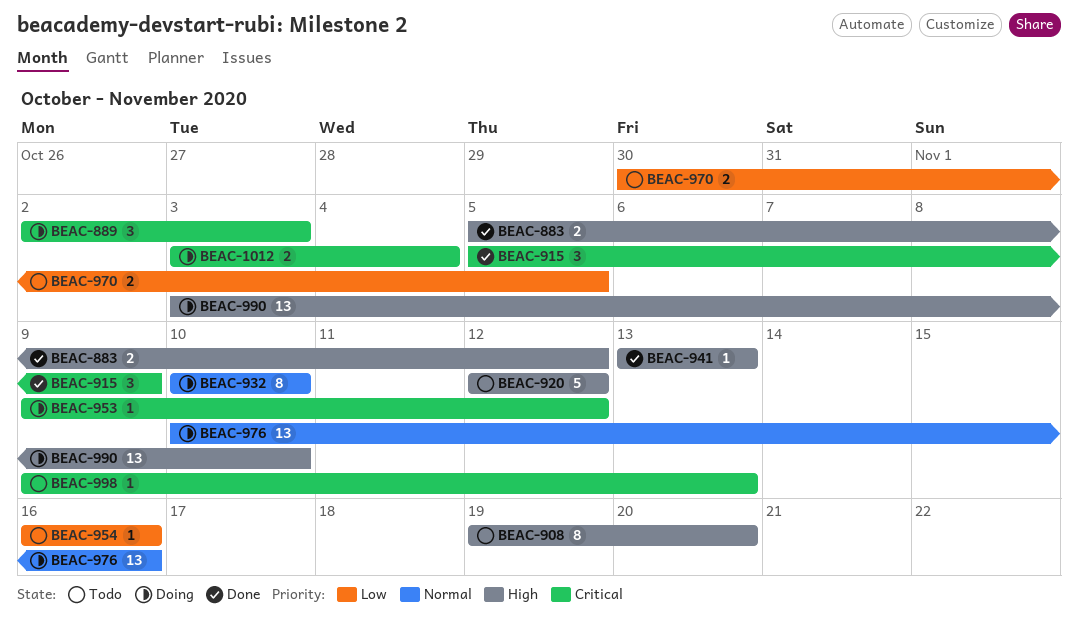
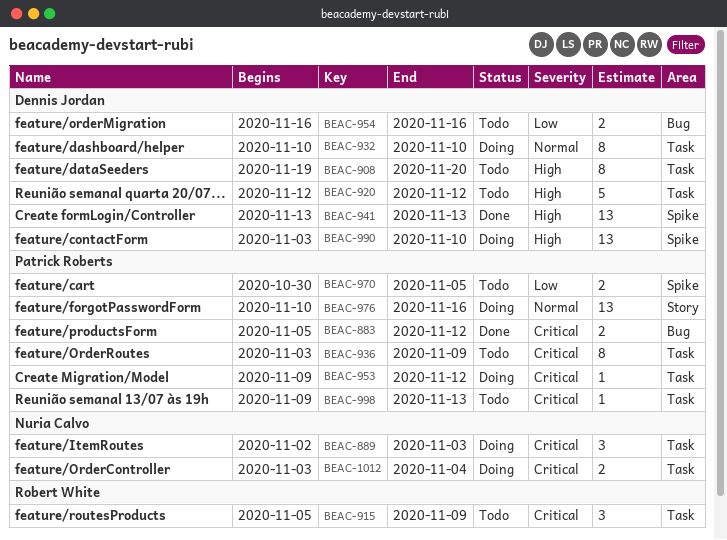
BEAC-883, priority: High -> Critical
BEAC-915, status: Done -> Todo
BEAC-936: none -> present
BEAC-941, estimate: 1 -> 13
BEAC-954, estimate: 1 -> 2

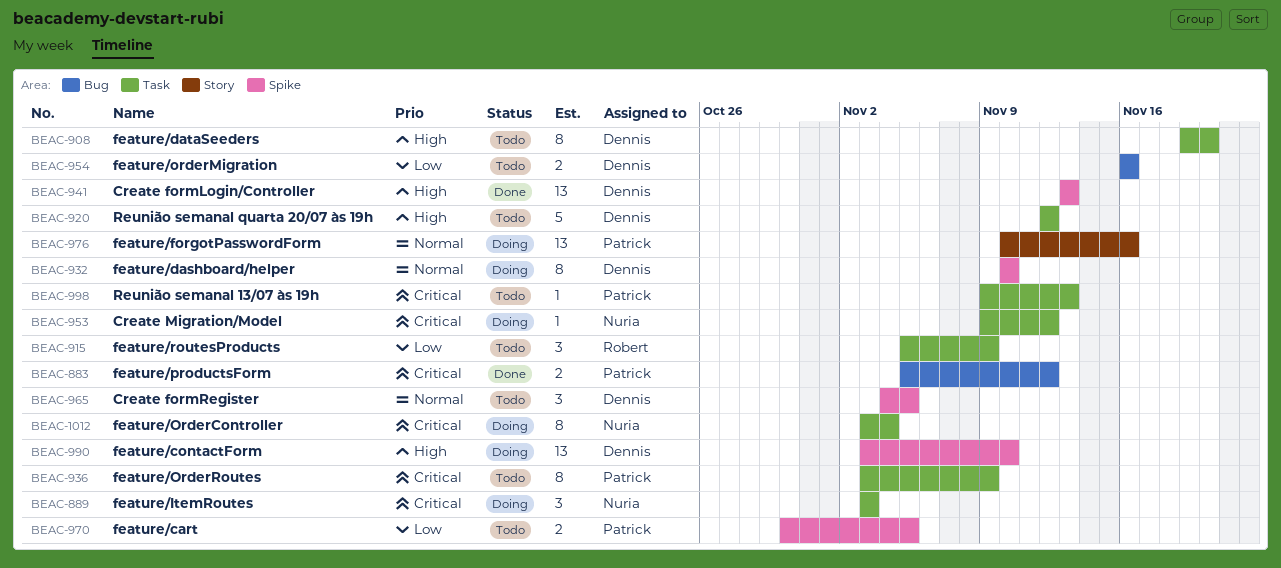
BEAC-889, start: Nov 2 -> Nov 3
BEAC-915, priority: Critical -> Low
BEAC-932, label: Task -> Spike
BEAC-953, owner: Patrick Roberts -> Nuria Calvo
BEAC-965: none -> present
BEAC-1012, estimate: 2 -> 8

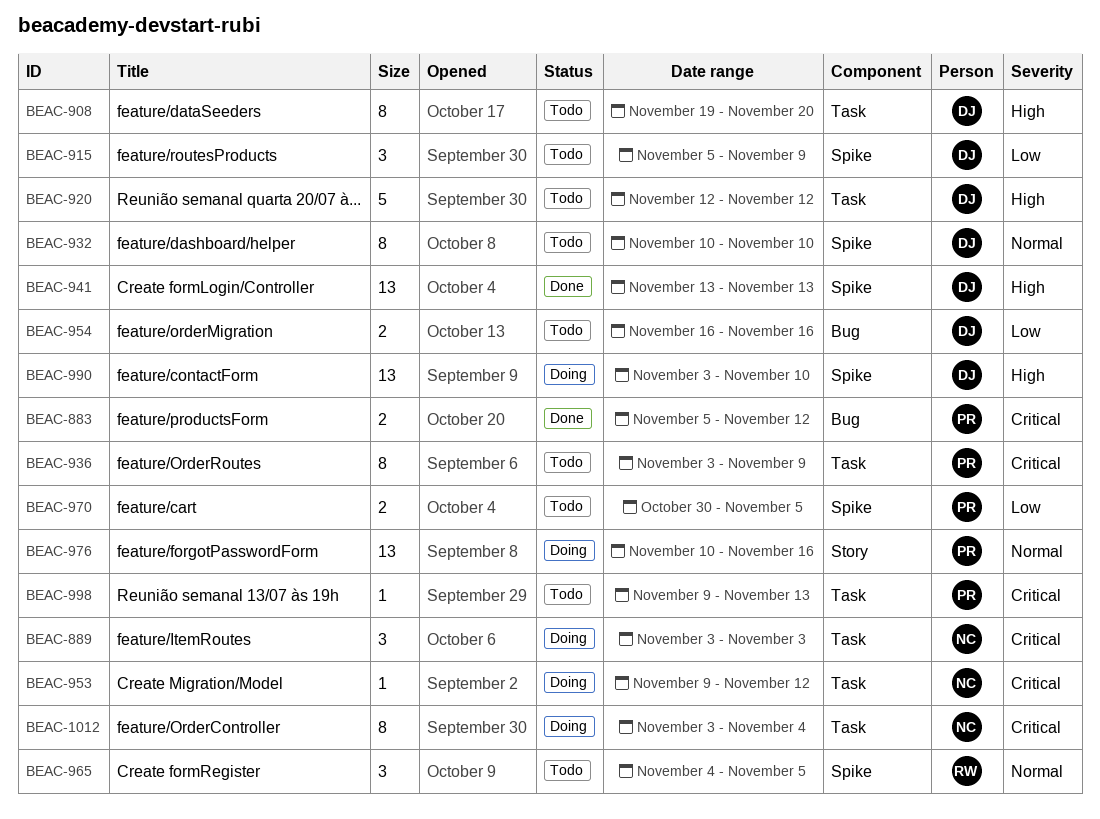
BEAC-915, owner: Robert -> Dennis
BEAC-915, label: Task -> Spike
BEAC-932, status: Doing -> Todo
BEAC-965, owner: Dennis -> Robert

